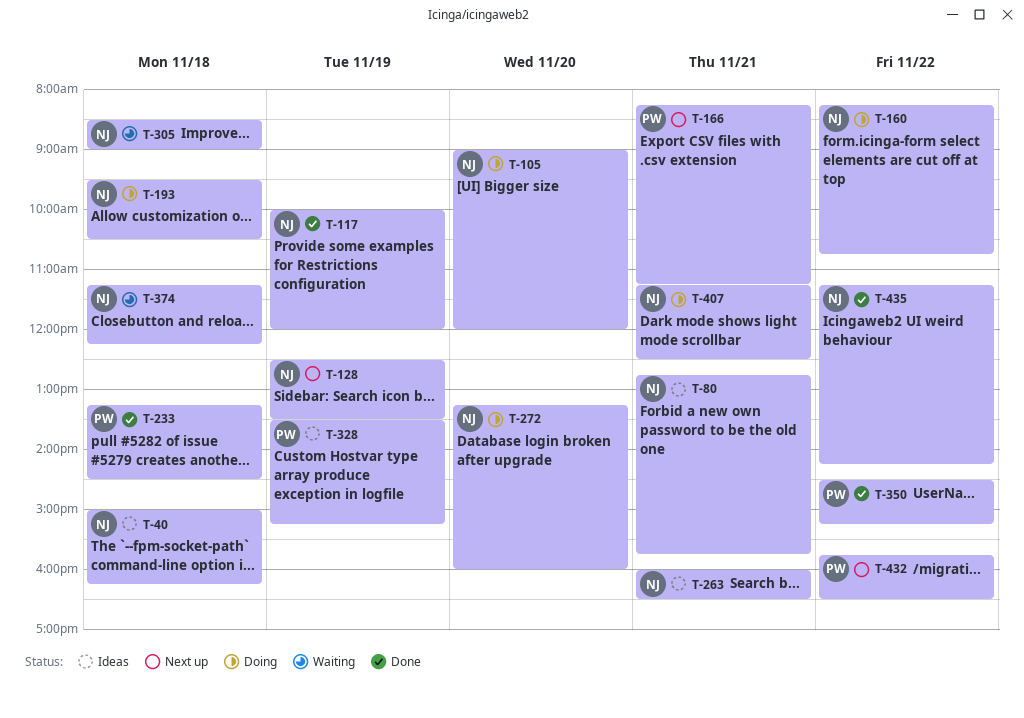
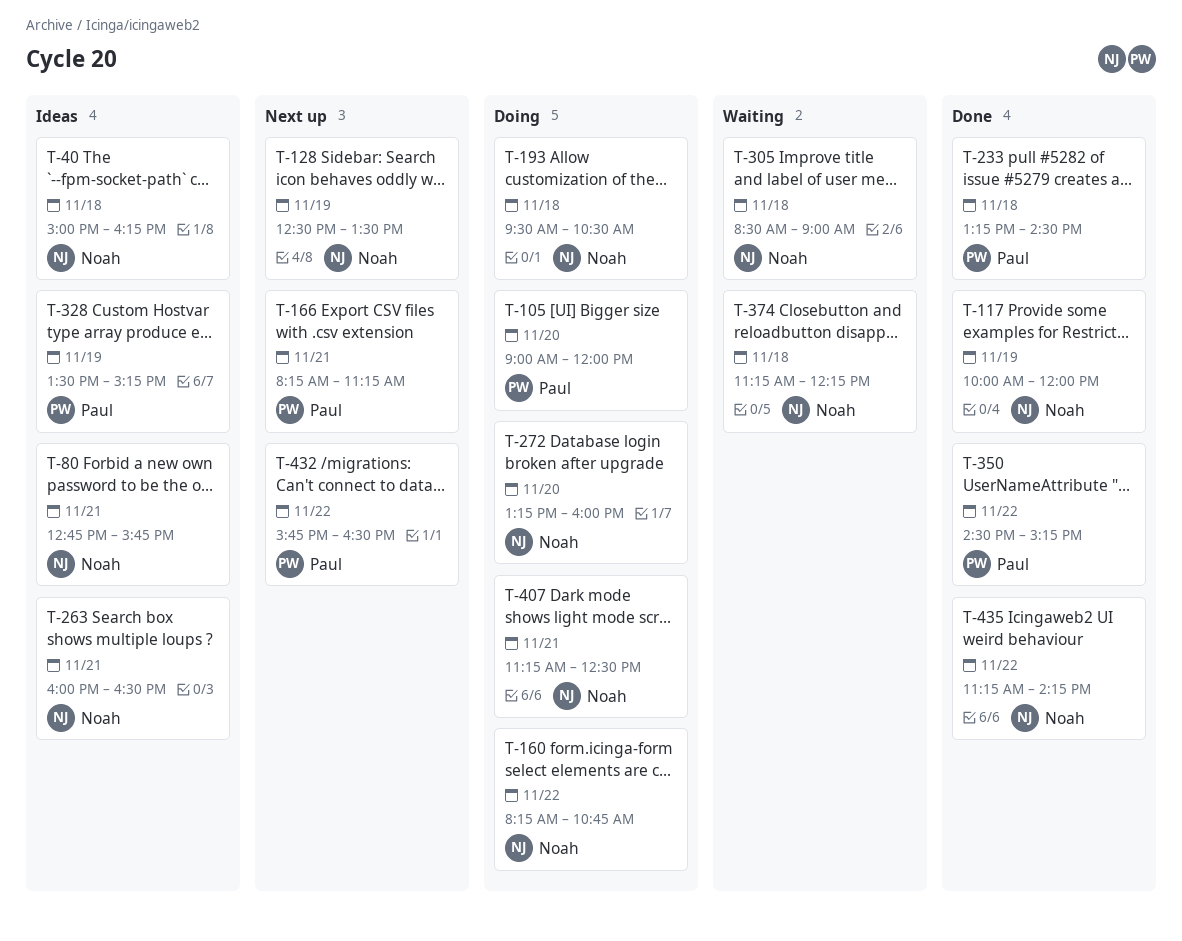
T-105, owner: Noah -> Paul

